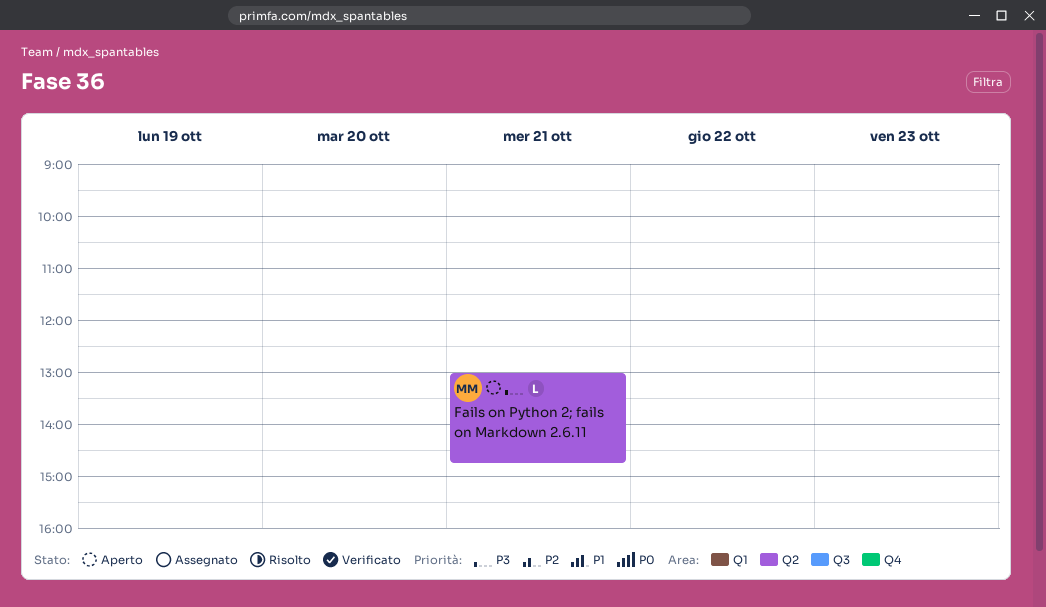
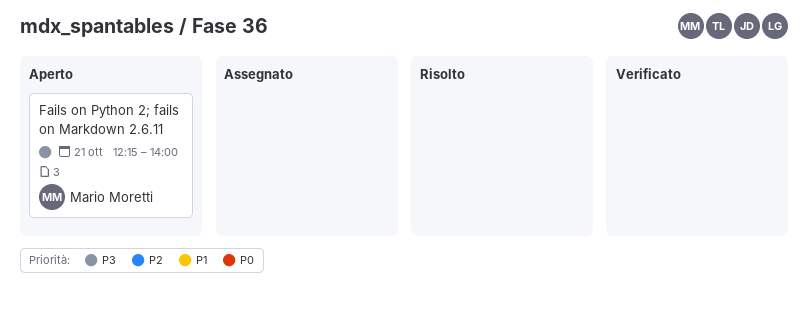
Fails on Python 2; fails on Markdown 2.6.11, begins: 13:00 -> 12:15
Fails on Python 2; fails on Markdown 2.6.11, ends: 14:45 -> 14:00

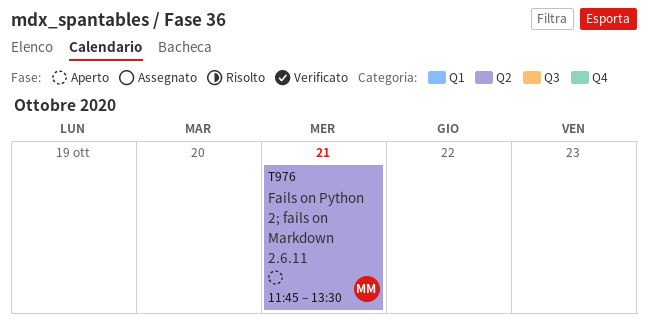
Fails on Python 2; fails on Markdown 2.6.11, begins: 12:15 -> 11:45
Fails on Python 2; fails on Markdown 2.6.11, ends: 14:00 -> 13:30

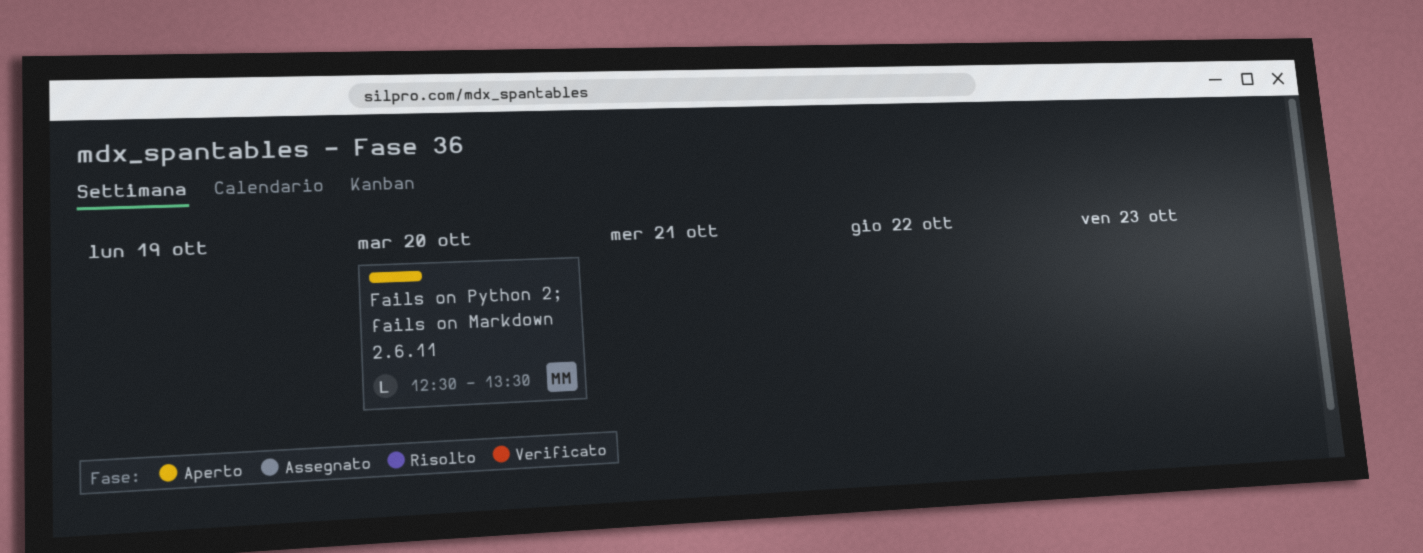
Fails on Python 2; fails on Markdown 2.6.11, day: Oct 21 -> Oct 20
Fails on Python 2; fails on Markdown 2.6.11, begins: 11:45 -> 12:30

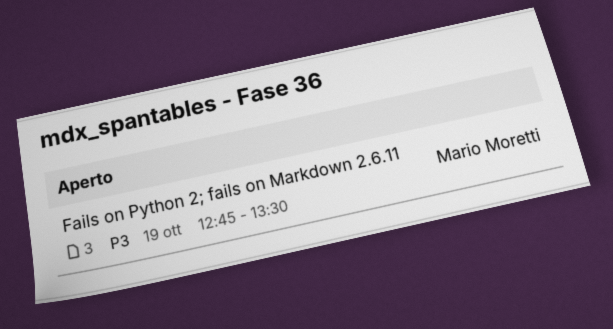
Fails on Python 2; fails on Markdown 2.6.11, day: Oct 20 -> Oct 19
Fails on Python 2; fails on Markdown 2.6.11, begins: 12:30 -> 12:45

